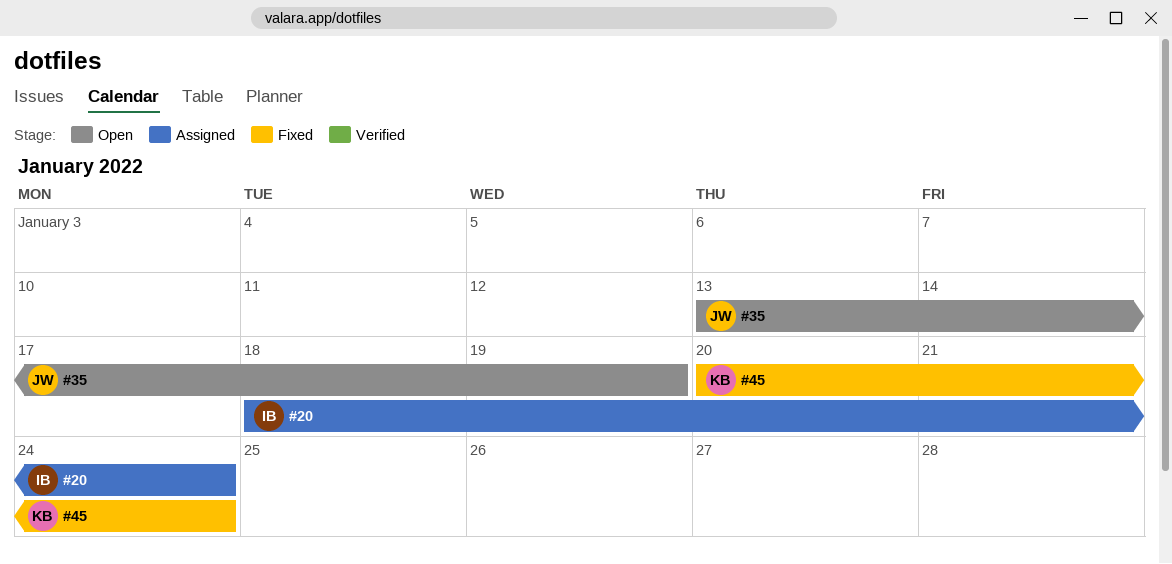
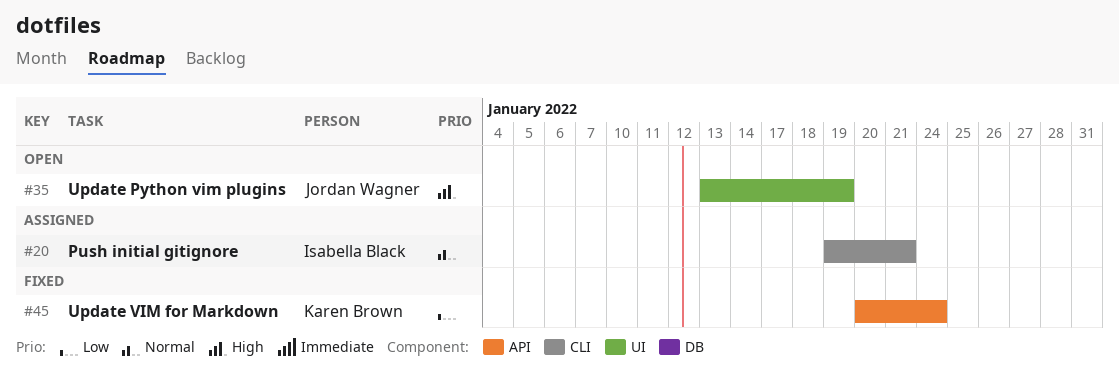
#20, start: Jan 18 -> Jan 19
#20, due: Jan 24 -> Jan 21

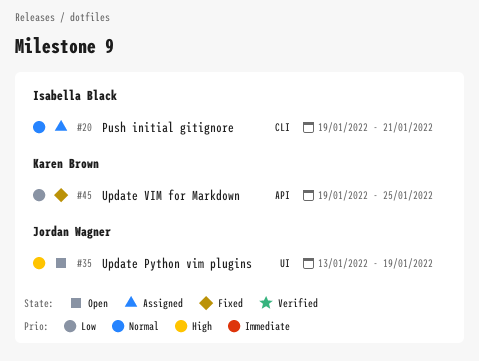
#45, start: Jan 20 -> Jan 19
#45, due: Jan 24 -> Jan 25

